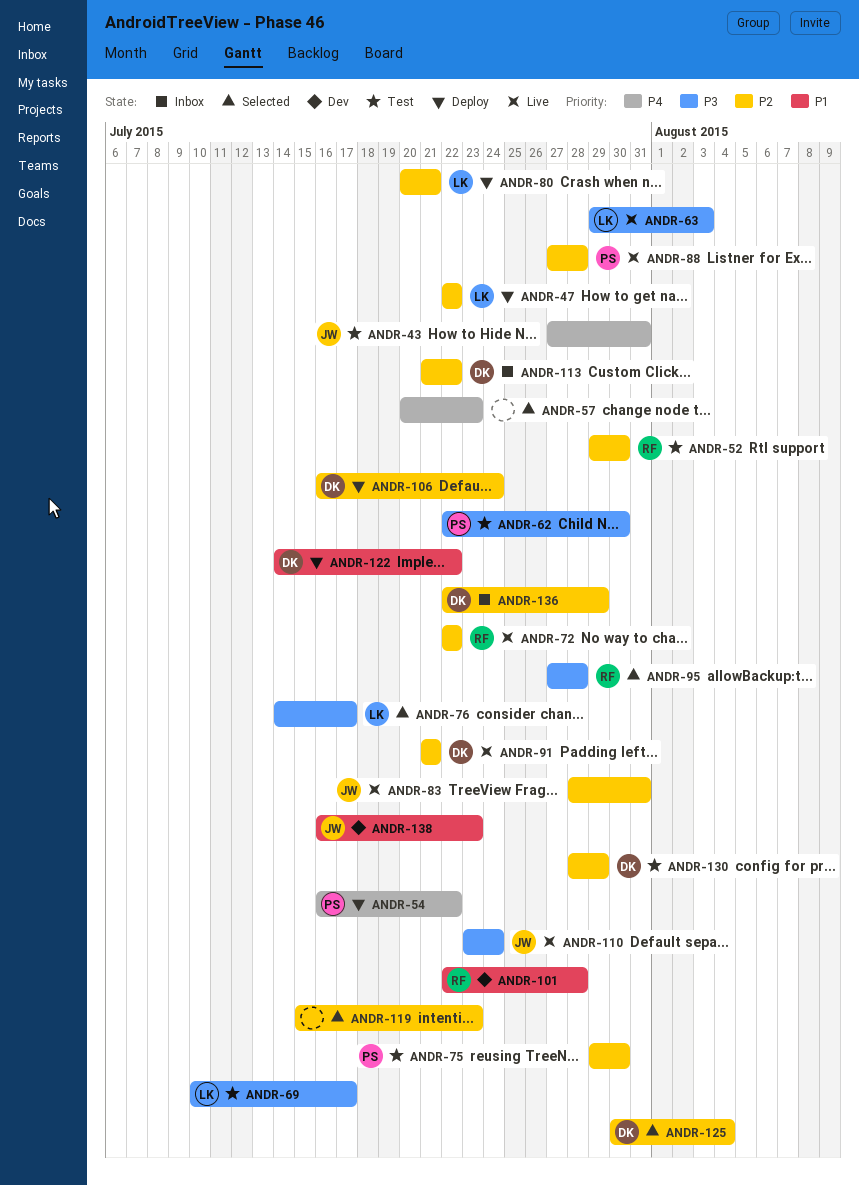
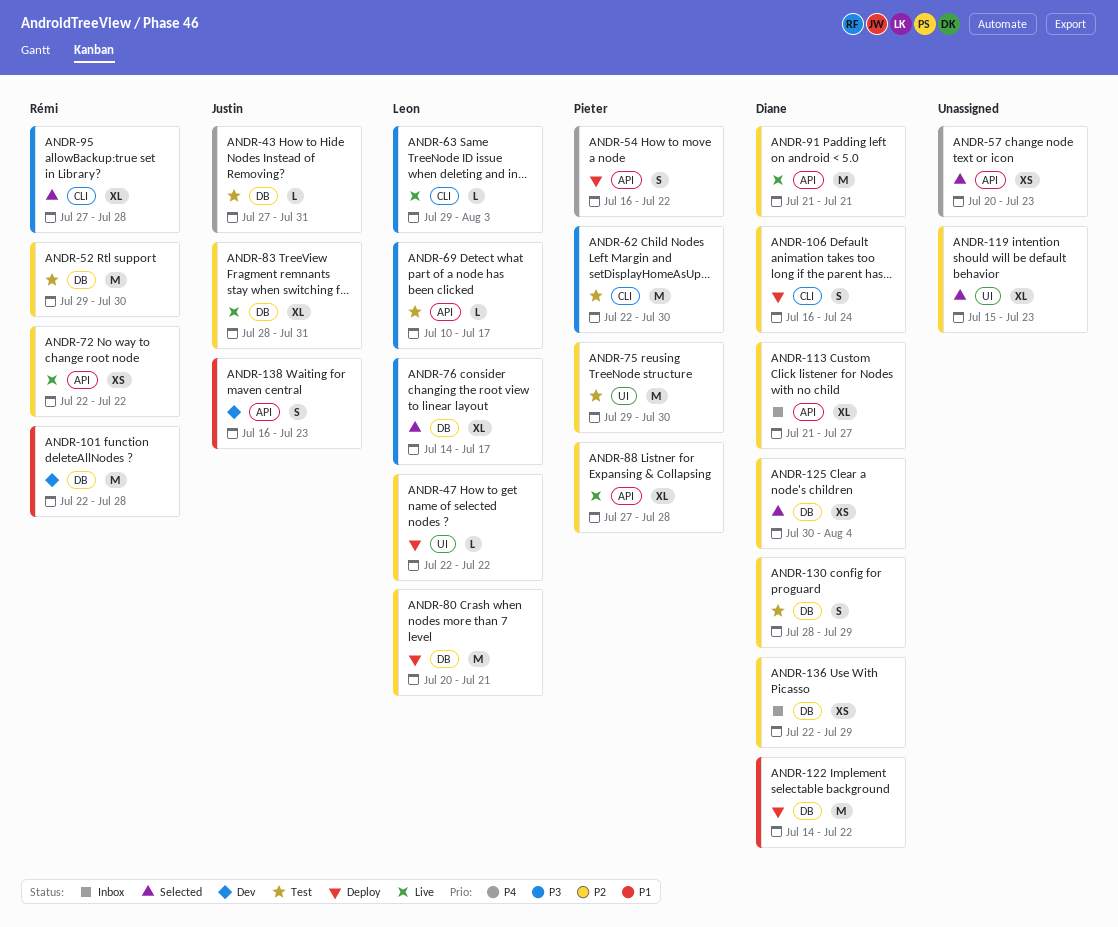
ANDR-110: present -> none
ANDR-113, due: Jul 22 -> Jul 27

